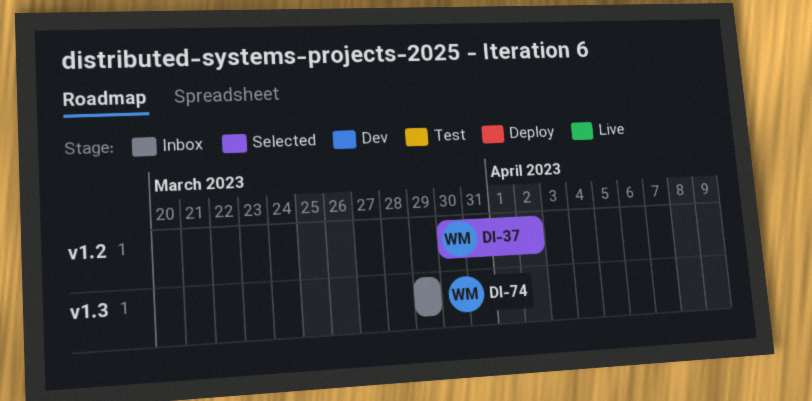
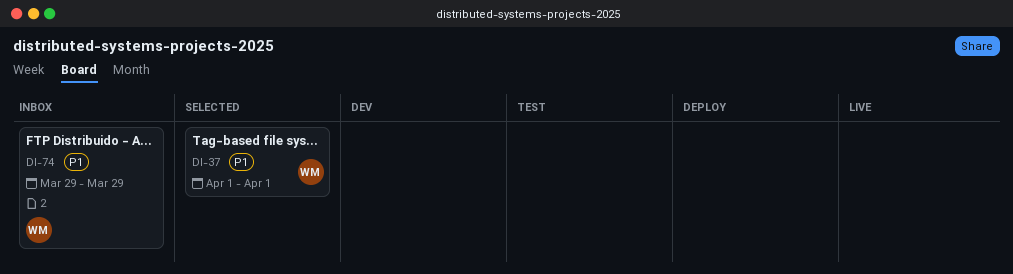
DI-37, start: Mar 30 -> Apr 1
DI-37, due: Apr 2 -> Apr 1

